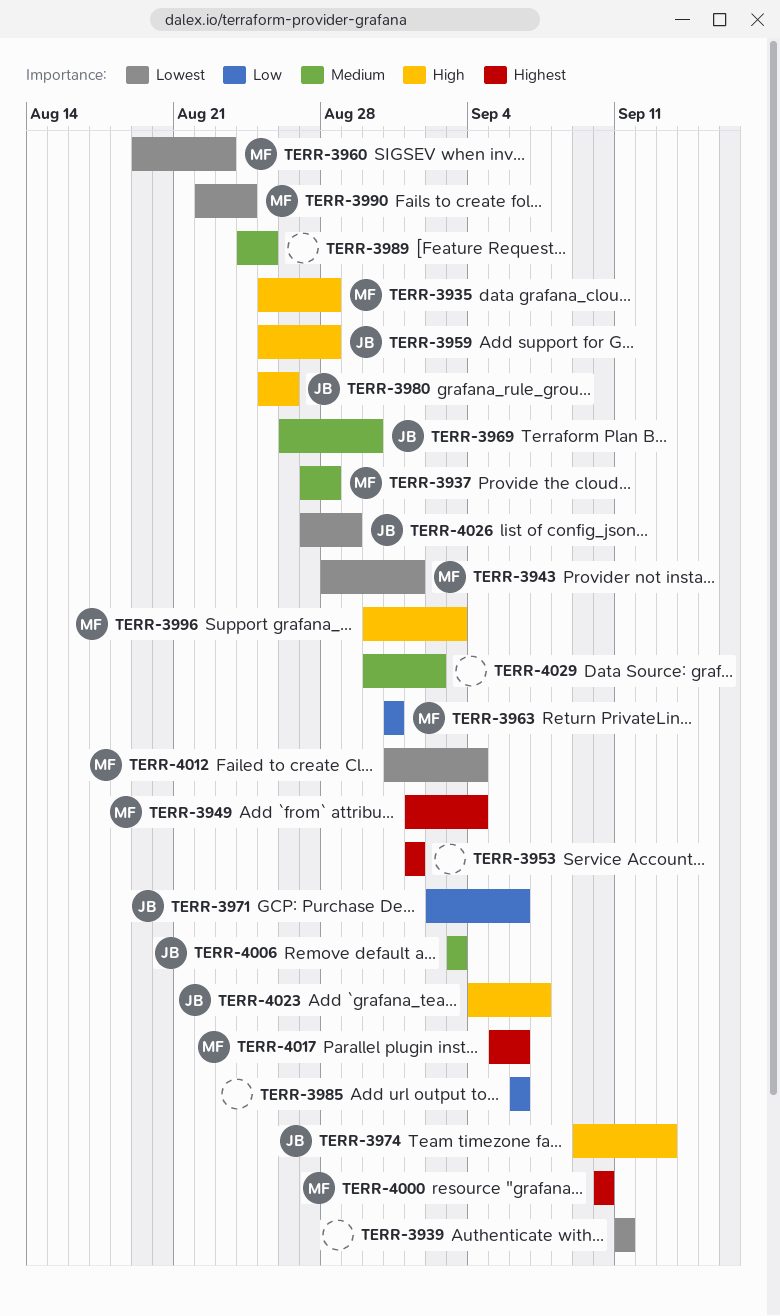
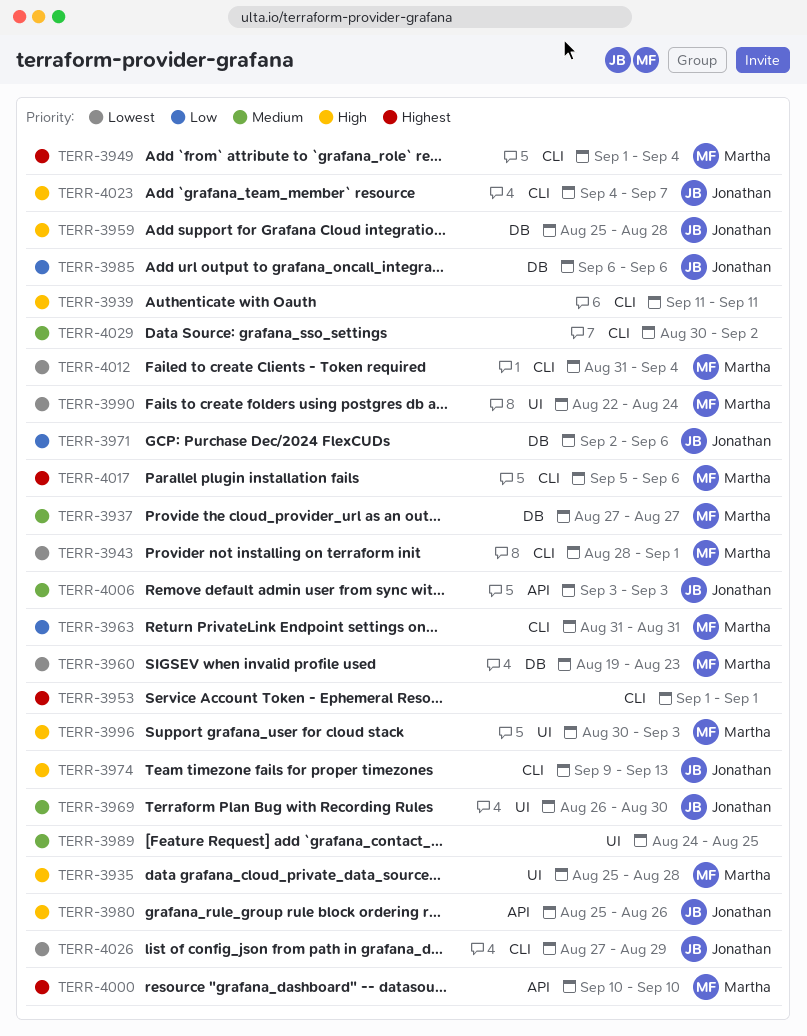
TERR-3937, due: Aug 28 -> Aug 27
TERR-3939, priority: Lowest -> High
TERR-3985, owner: none -> Jonathan

